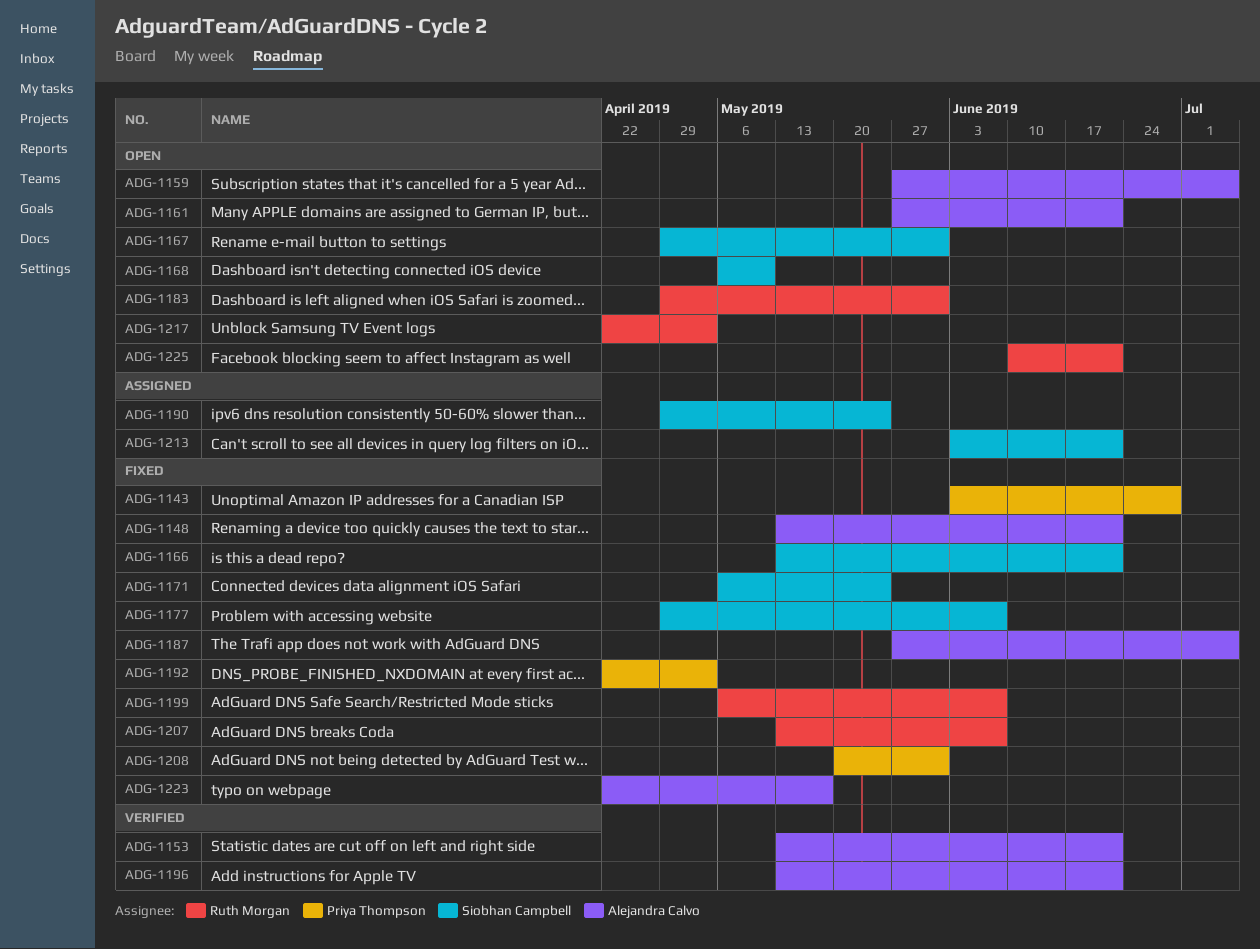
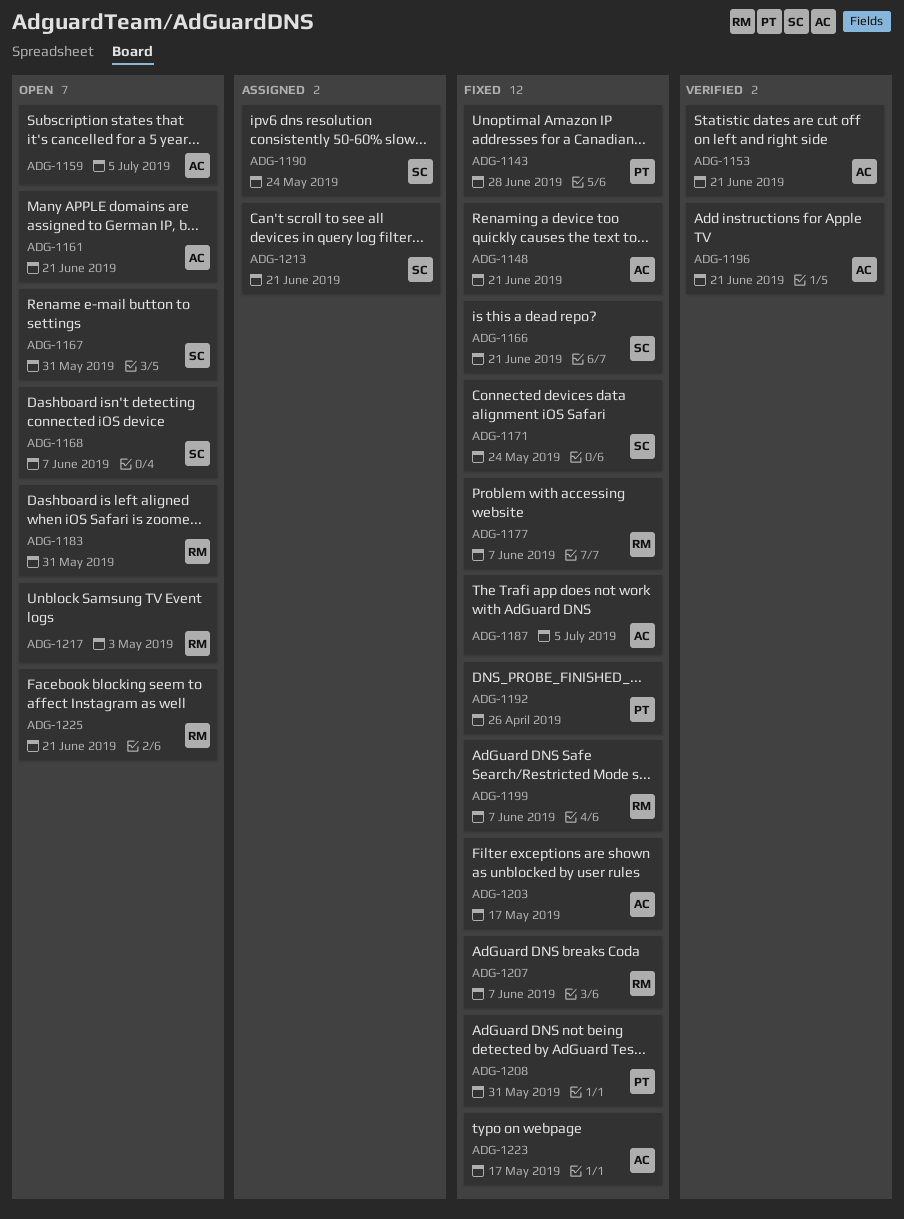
ADG-1168, due: May 10 -> Jun 7
ADG-1177, owner: Siobhan Campbell -> Ruth Morgan
ADG-1192, due: May 3 -> Apr 26
ADG-1203: none -> present

